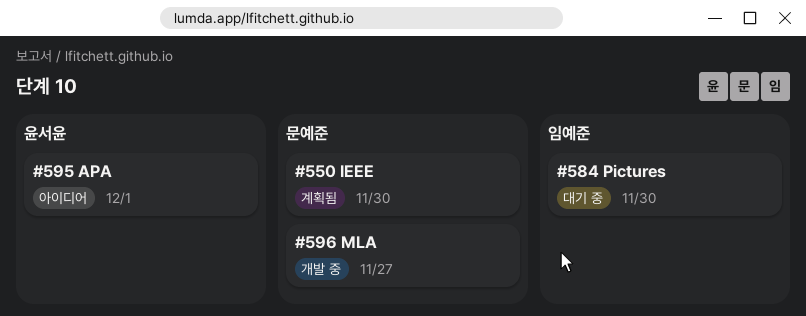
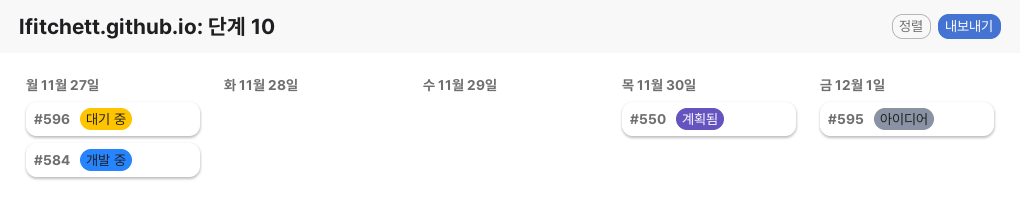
#584, status: 대기 중 -> 개발 중
#584, due: Nov 30 -> Nov 27
#596, status: 개발 중 -> 대기 중

